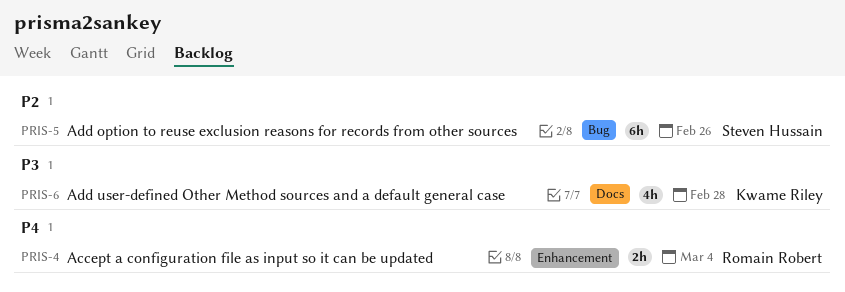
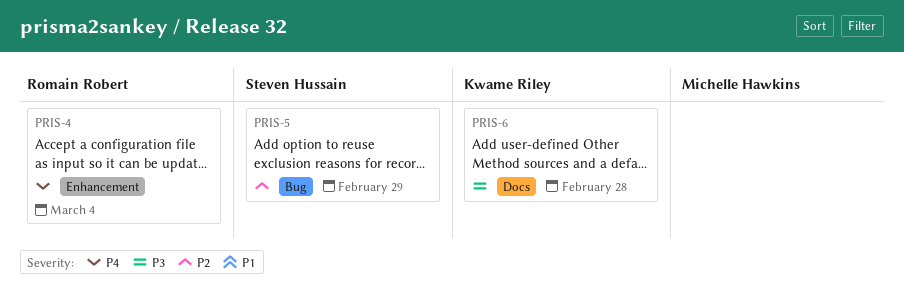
PRIS-5, due: Feb 26 -> Feb 29

